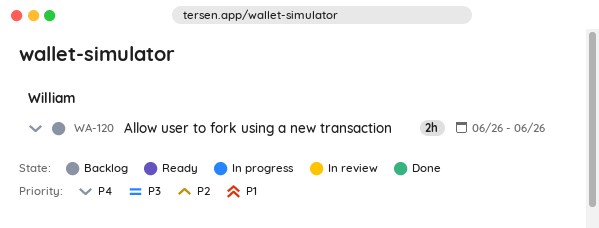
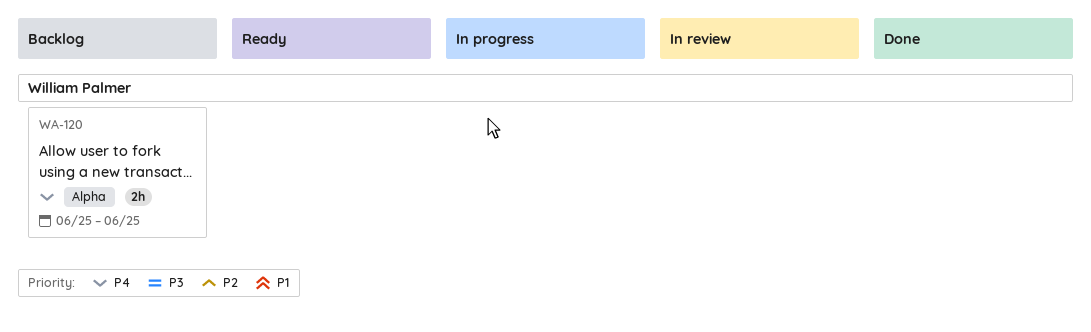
WA-120, start: Jun 26 -> Jun 25
WA-120, due: Jun 26 -> Jun 25

